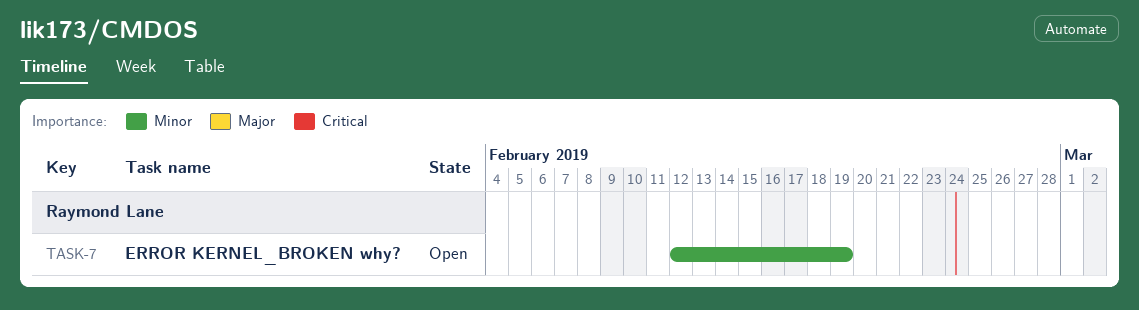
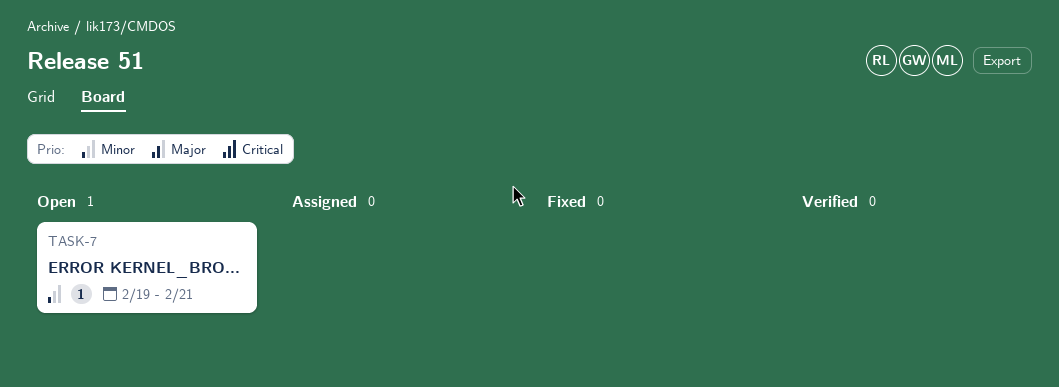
TASK-7, start: Feb 12 -> Feb 19
TASK-7, due: Feb 19 -> Feb 21

